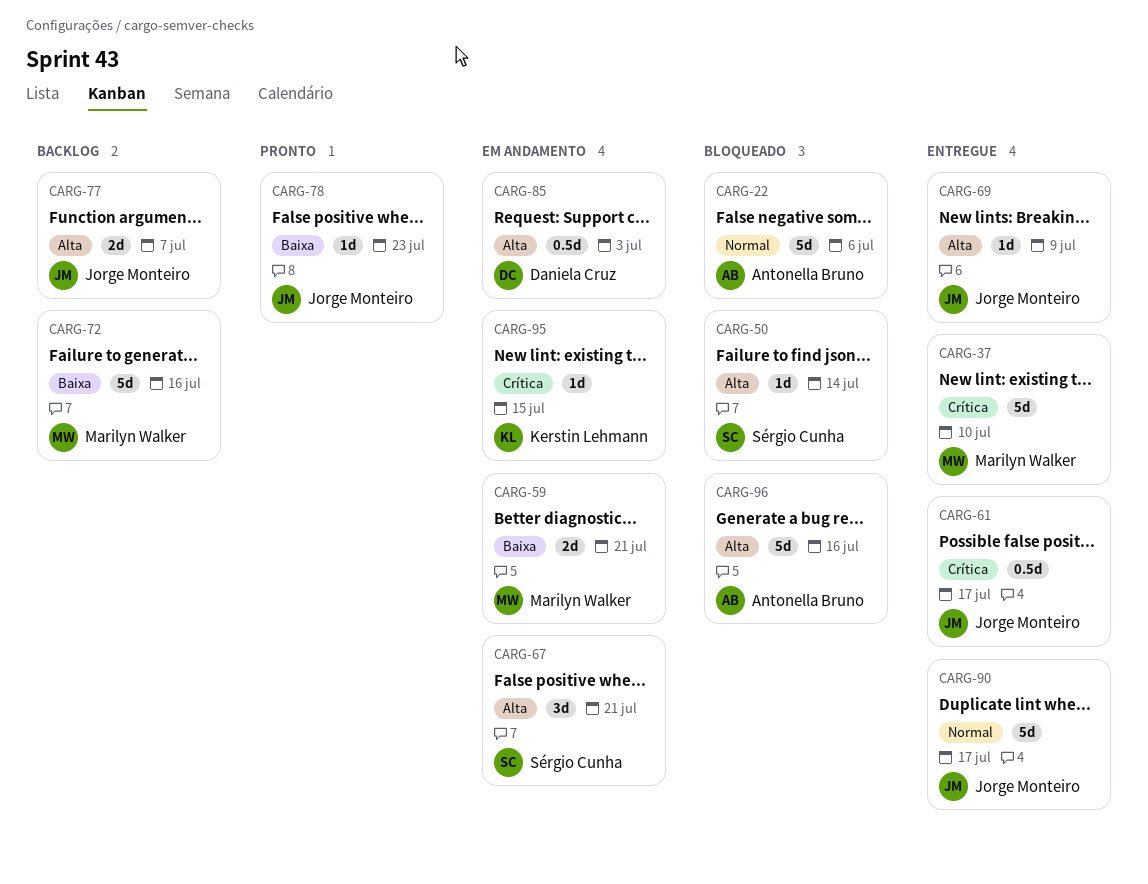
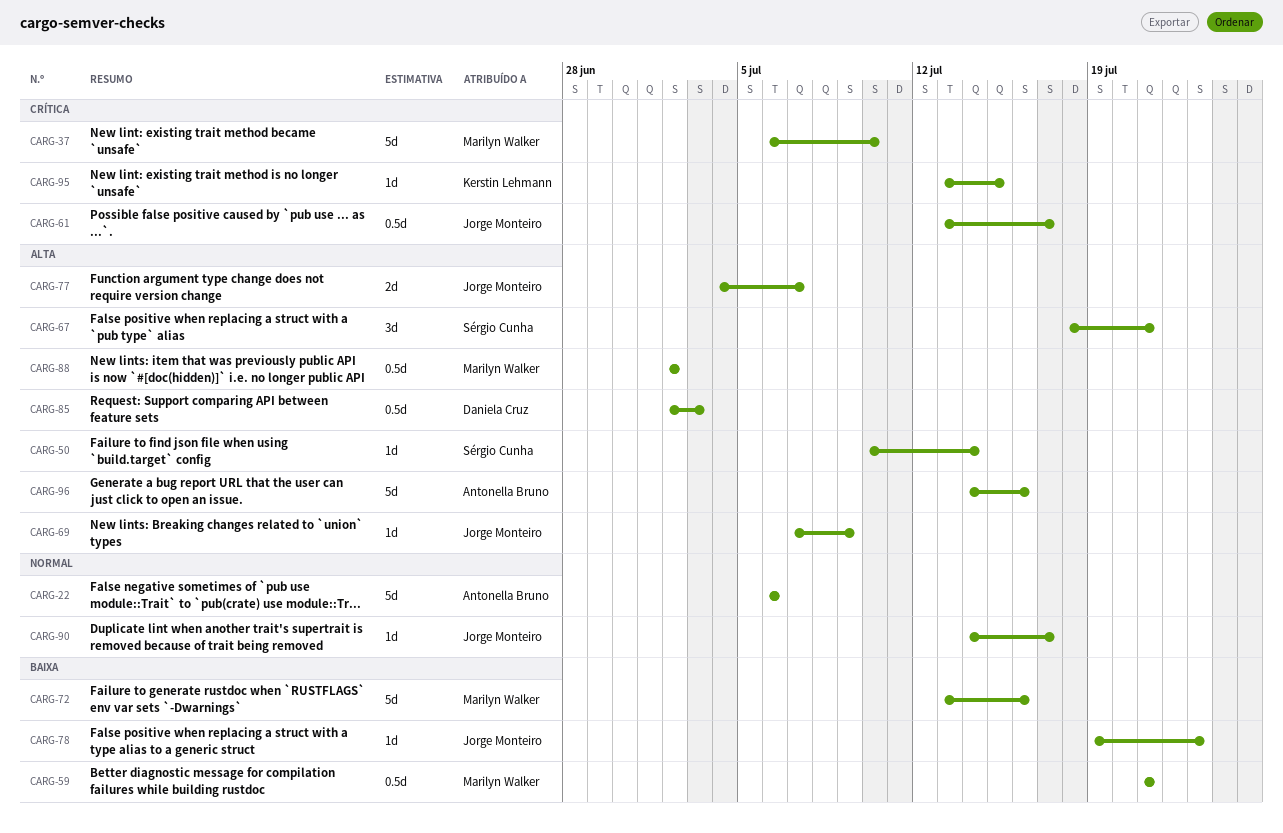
CARG-59, estimate: 2d -> 0.5d
CARG-88: none -> present
CARG-90, estimate: 5d -> 1d

